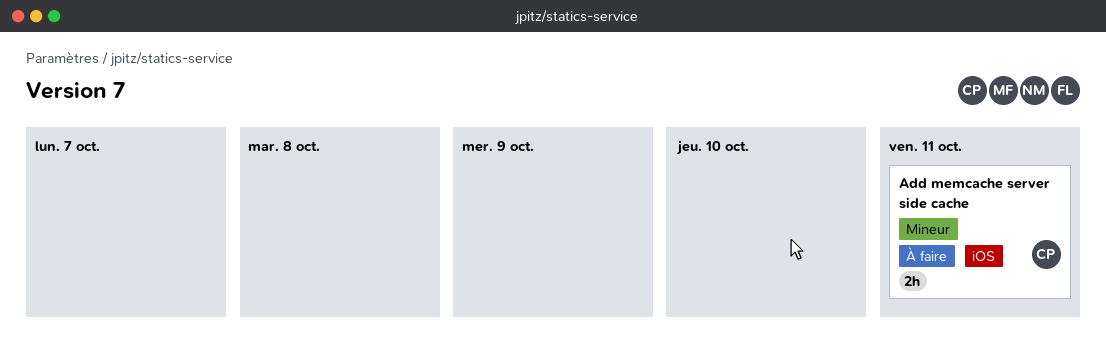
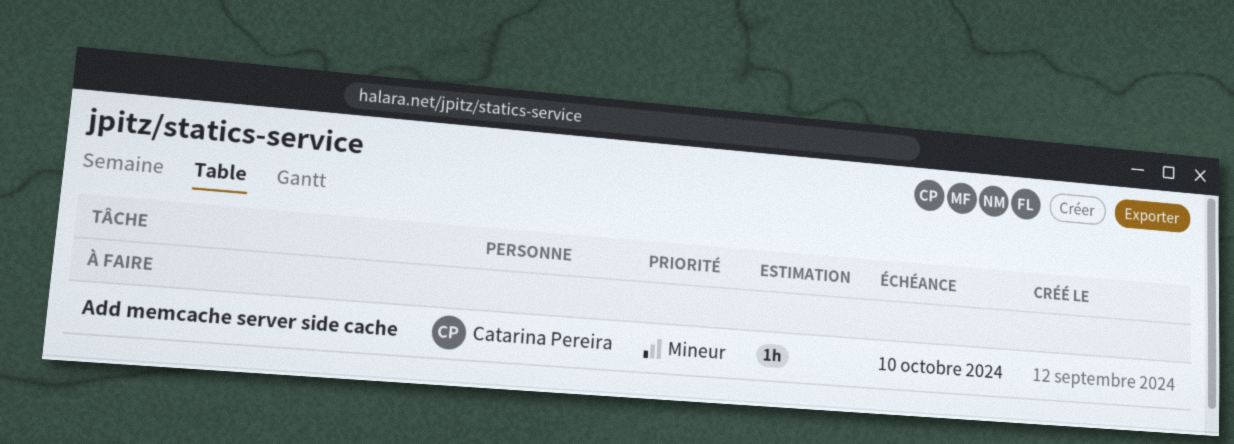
Add memcache server side cache, estimate: 2h -> 1h
Add memcache server side cache, due: Oct 11 -> Oct 10

